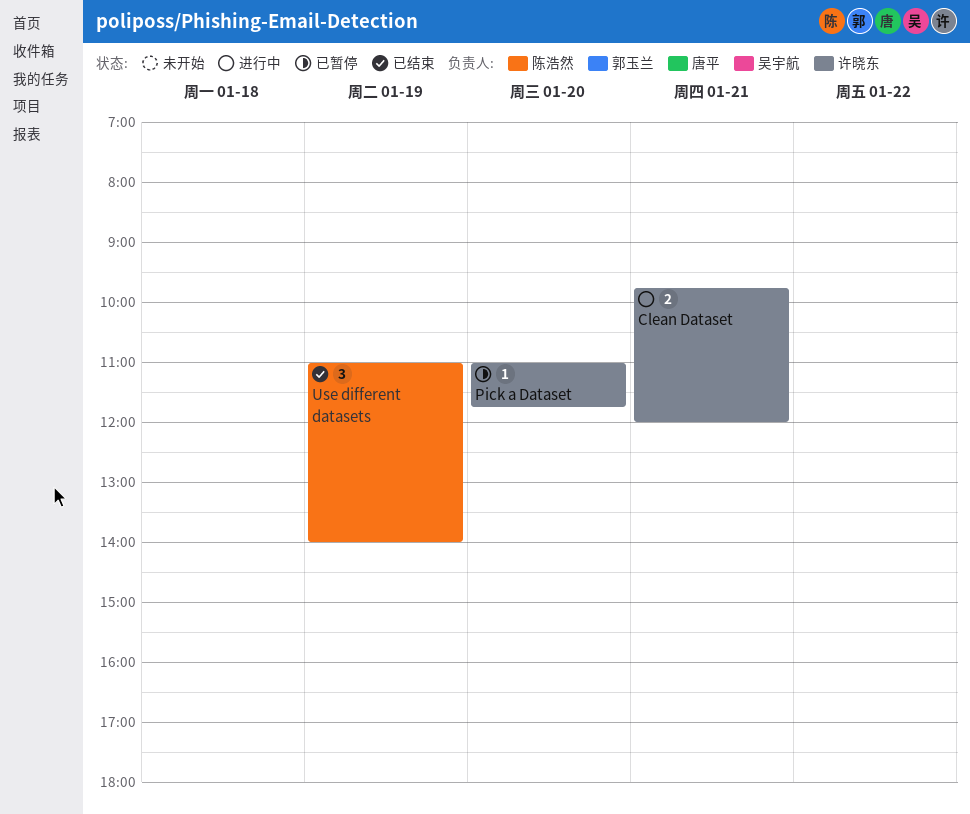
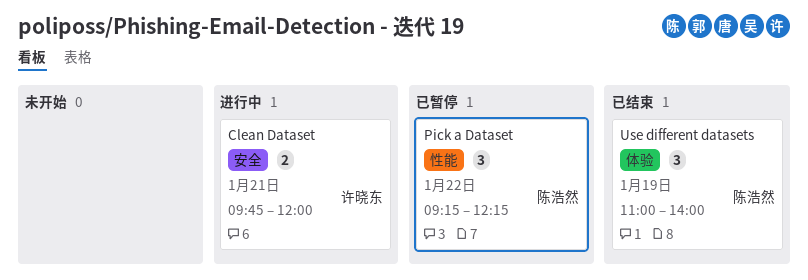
Pick a Dataset, owner: 许晓东 -> 陈浩然
Pick a Dataset, estimate: 1 -> 3
Pick a Dataset, day: Jan 20 -> Jan 22
Pick a Dataset, begins: 11:00 -> 09:15
Pick a Dataset, ends: 11:45 -> 12:15

